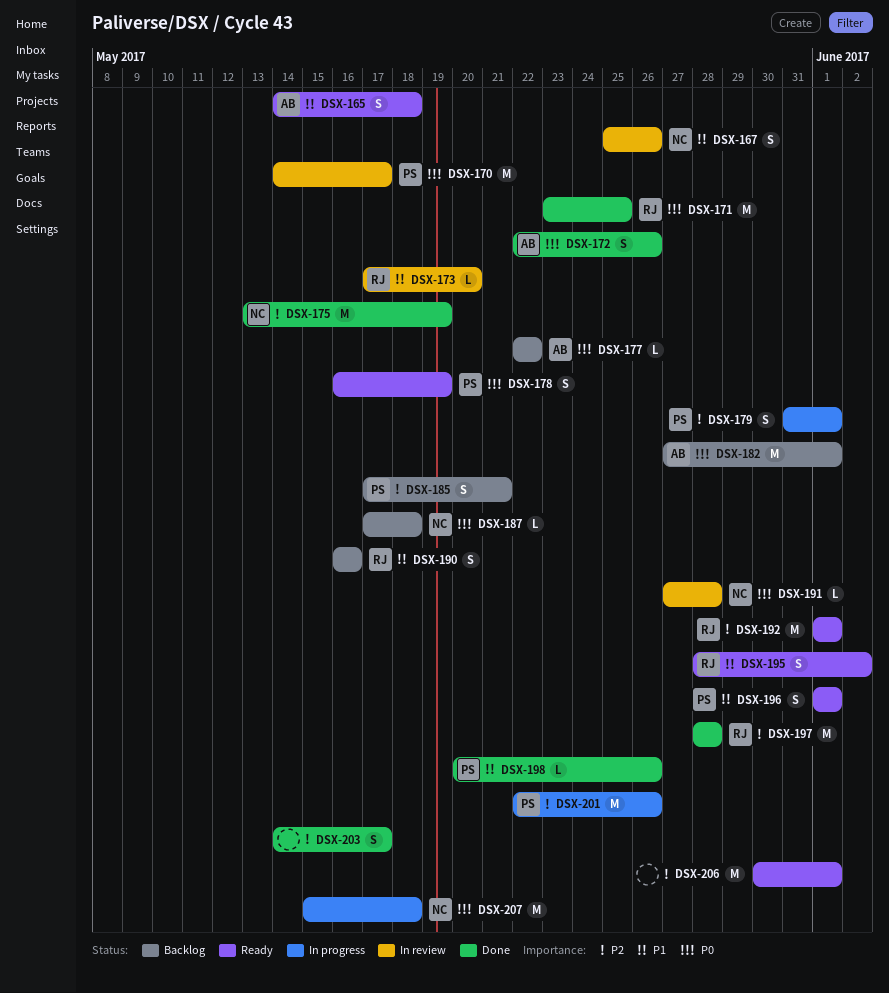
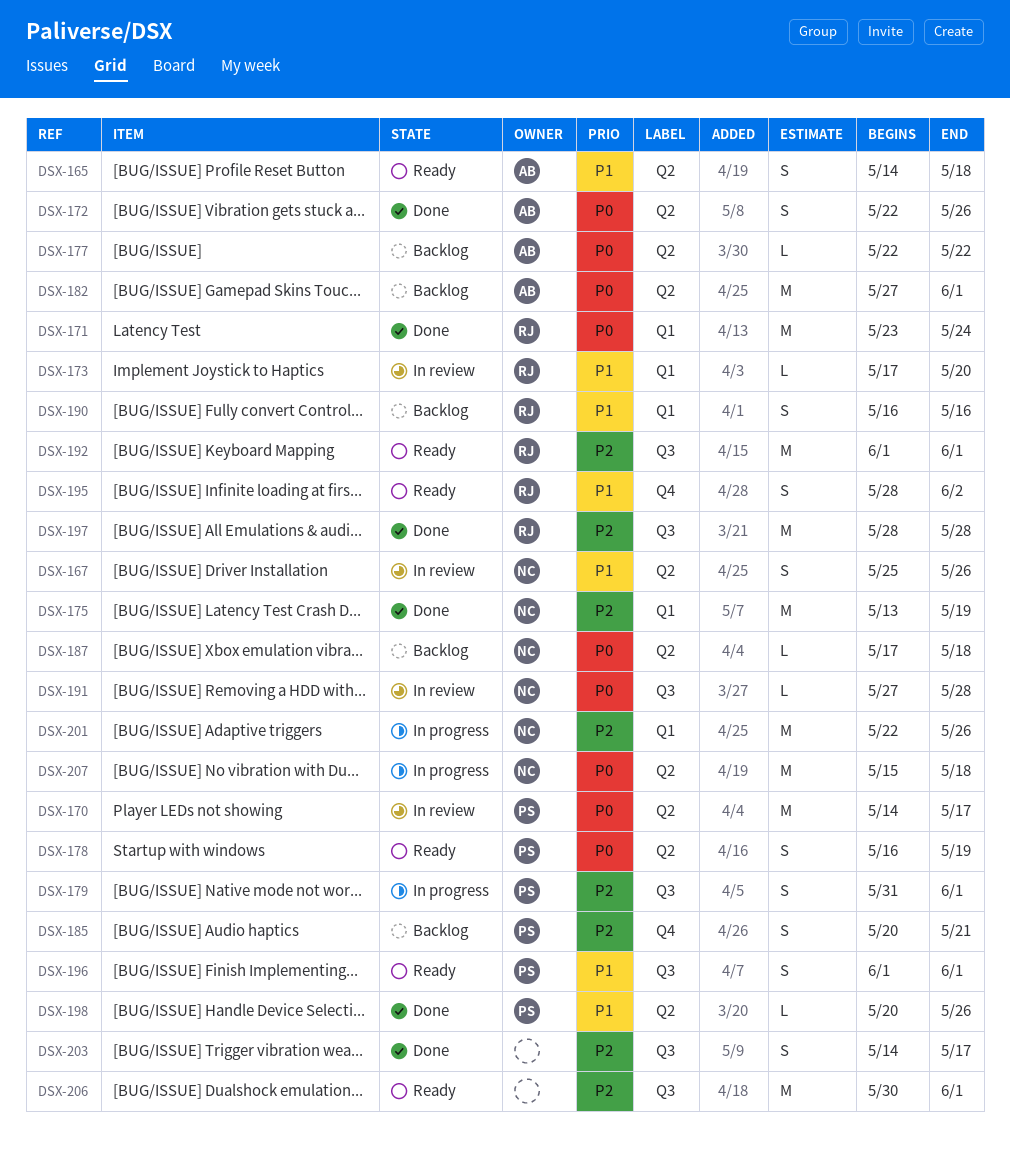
DSX-171, due: May 25 -> May 24
DSX-185, start: May 17 -> May 20
DSX-201, owner: PS -> NC

